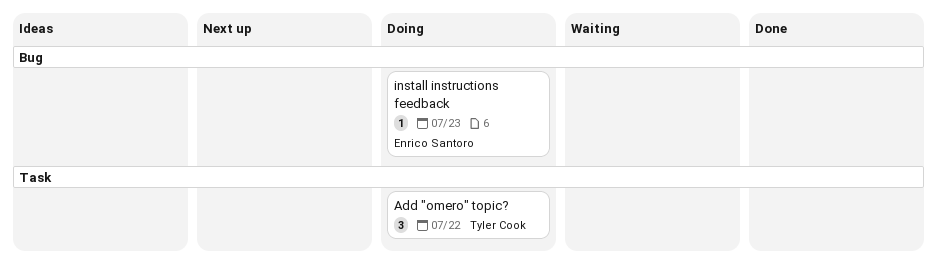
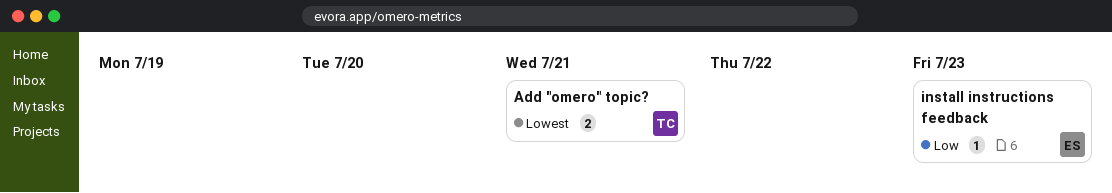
Add "omero" topic?, estimate: 3 -> 2
Add "omero" topic?, due: Jul 22 -> Jul 21

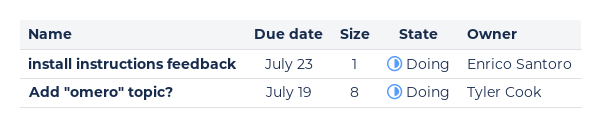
Add "omero" topic?, estimate: 2 -> 8
Add "omero" topic?, due: Jul 21 -> Jul 19

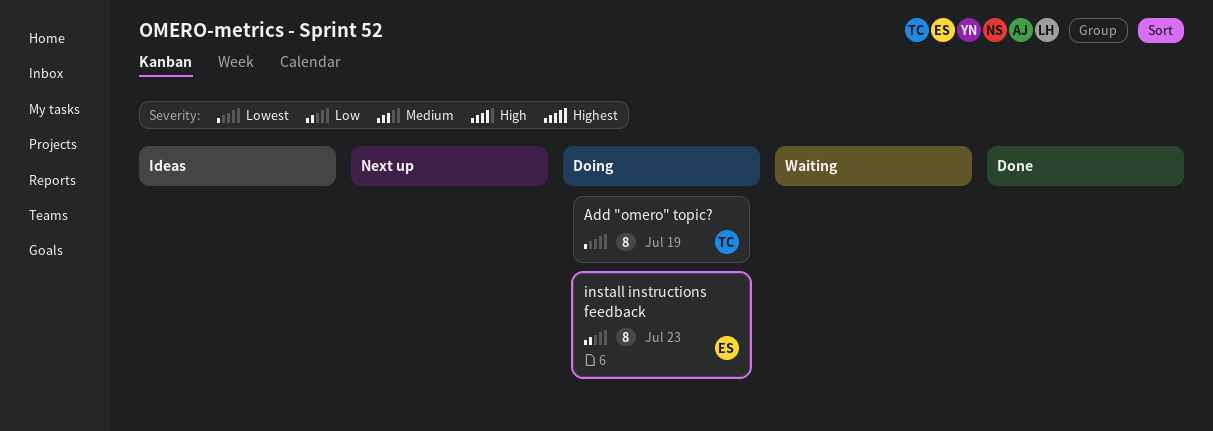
install instructions feedback, estimate: 1 -> 8

